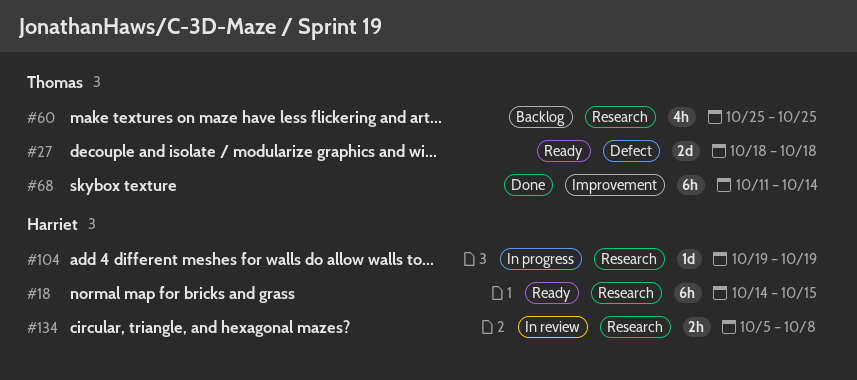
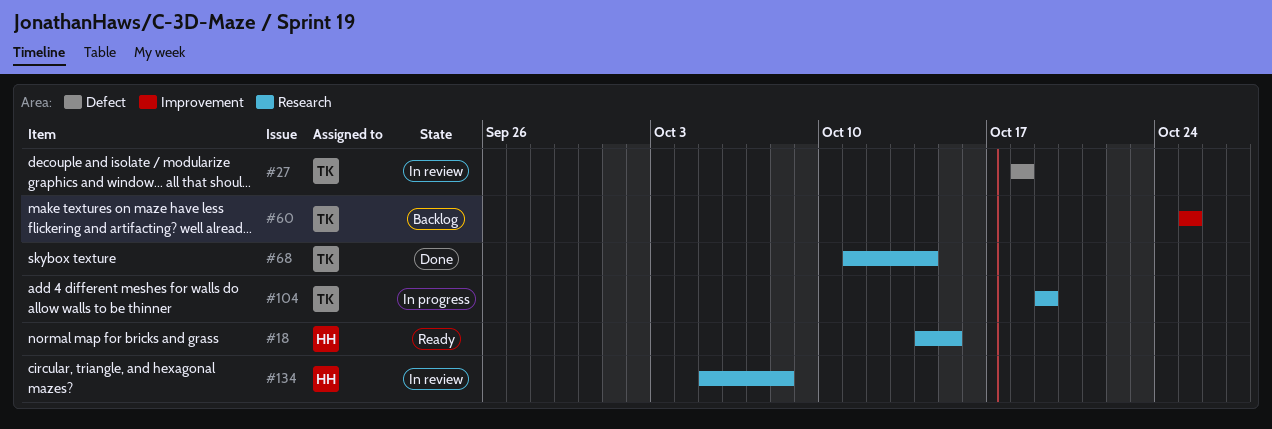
#27, status: Ready -> In review
#60, label: Research -> Improvement
#68, label: Improvement -> Research
#104, owner: Harriet -> Thomas

